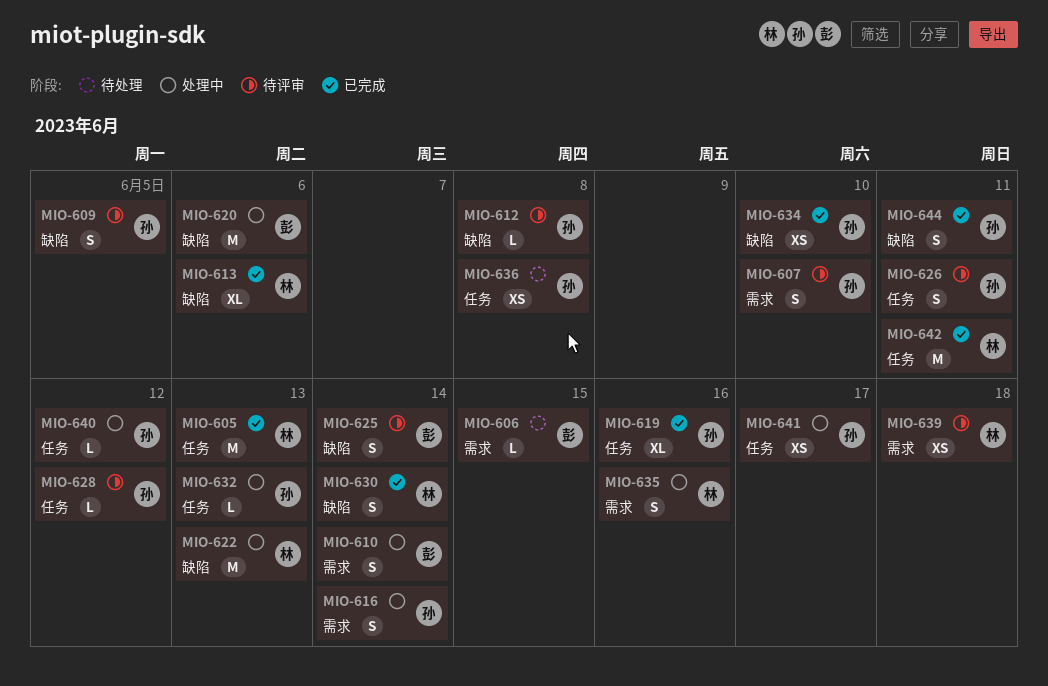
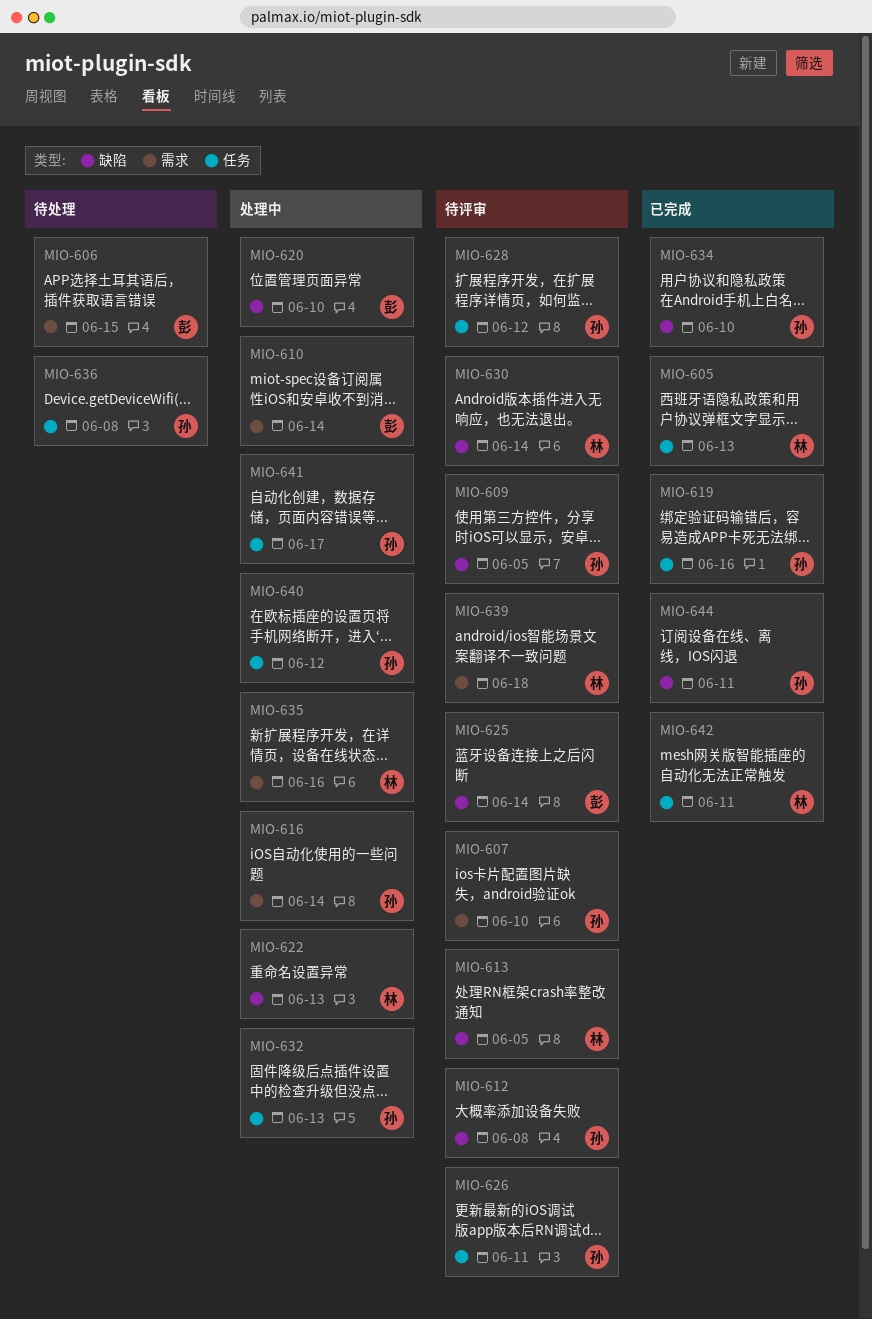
MIO-613, status: 已完成 -> 待评审
MIO-613, due: Jun 6 -> Jun 5
MIO-620, due: Jun 6 -> Jun 10
MIO-630, status: 已完成 -> 待评审

